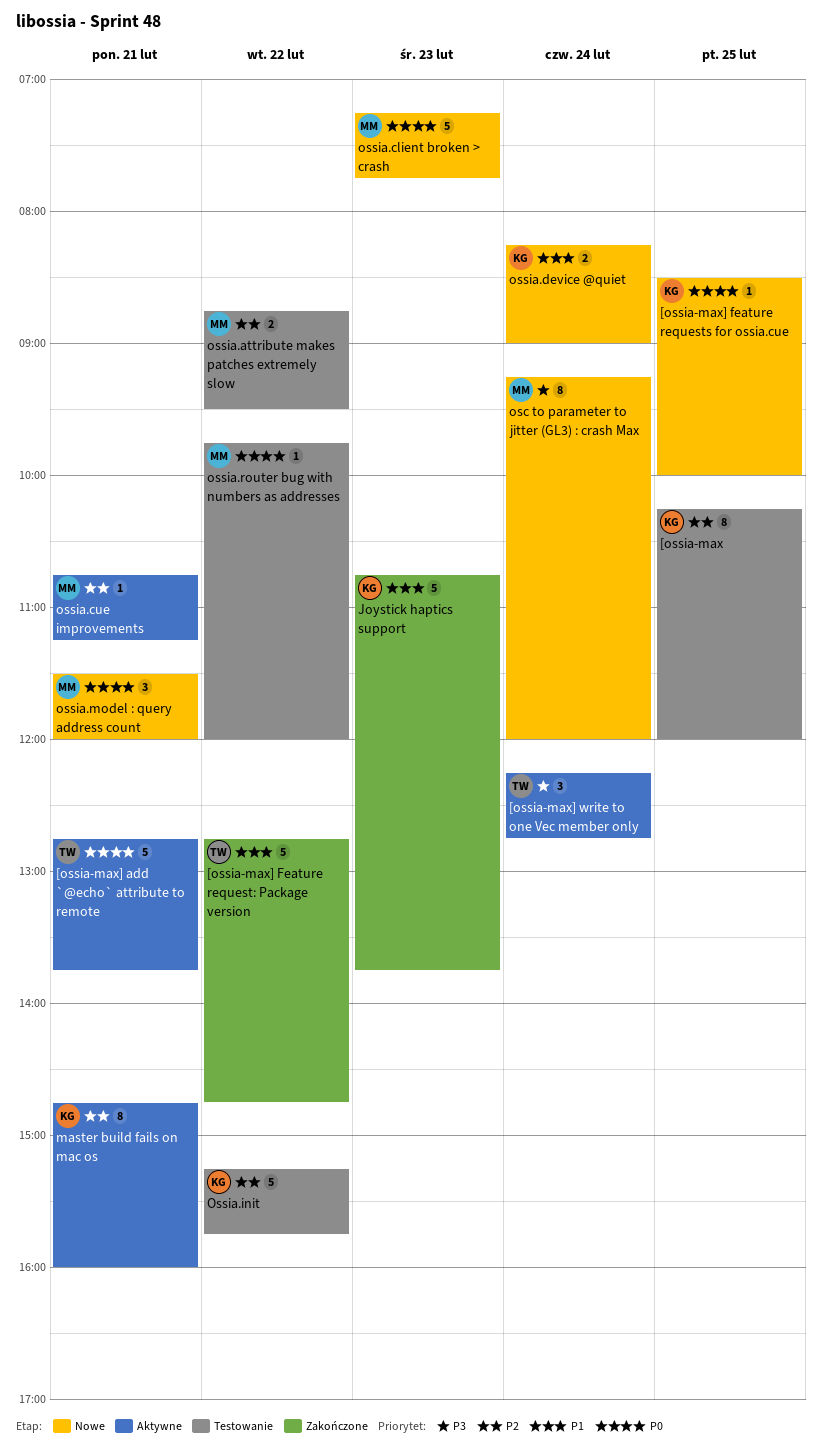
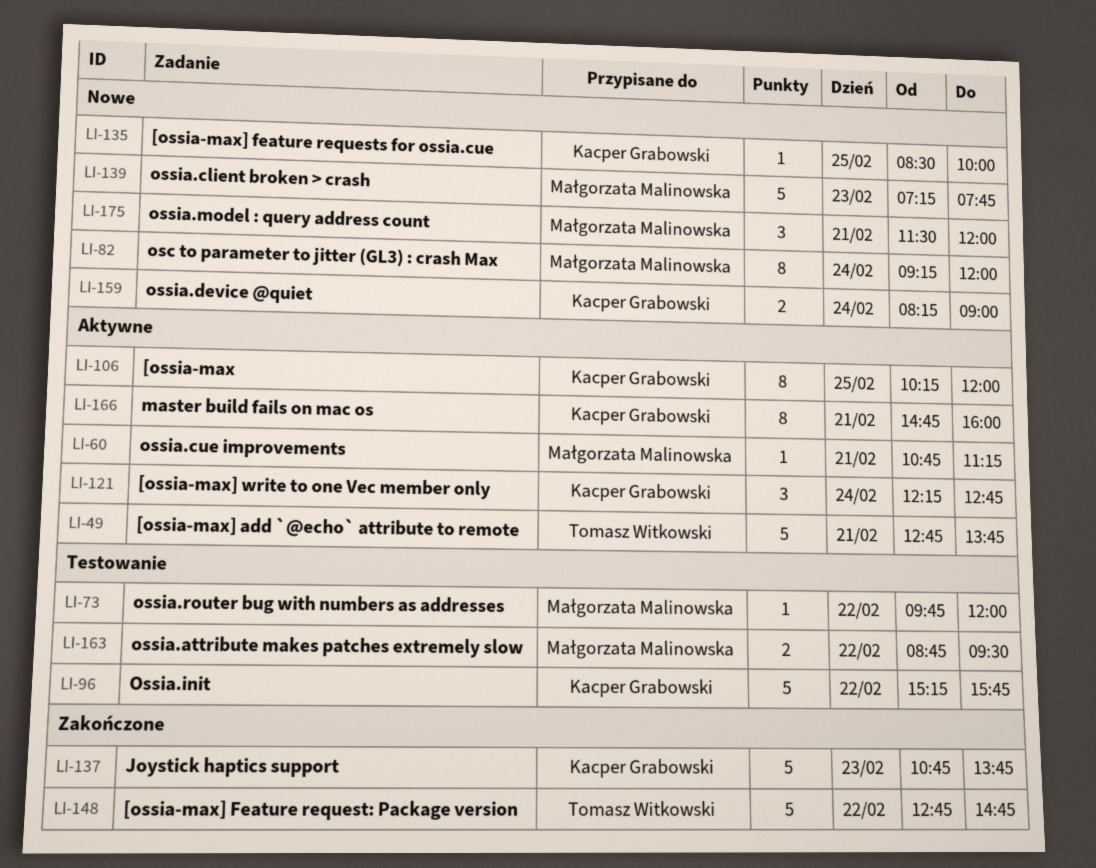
[ossia-max, status: Testowanie -> Aktywne
[ossia-max] write to one Vec member only, owner: Tomasz Witkowski -> Kacper Grabowski

